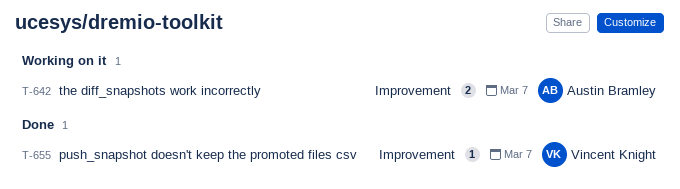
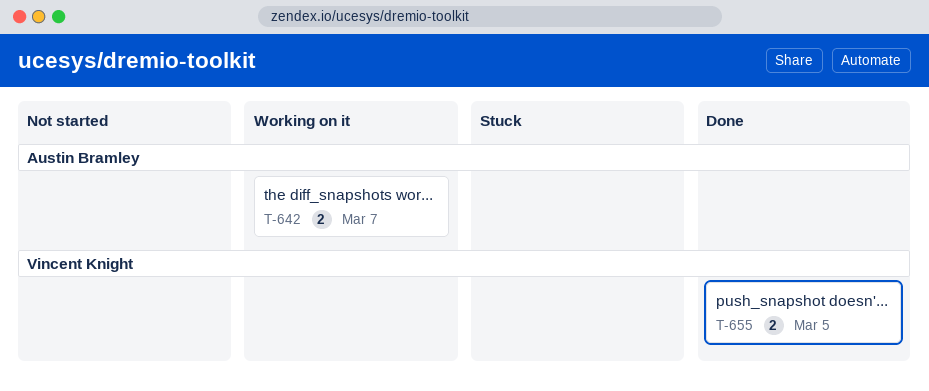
T-655, estimate: 1 -> 2
T-655, due: Mar 7 -> Mar 5

